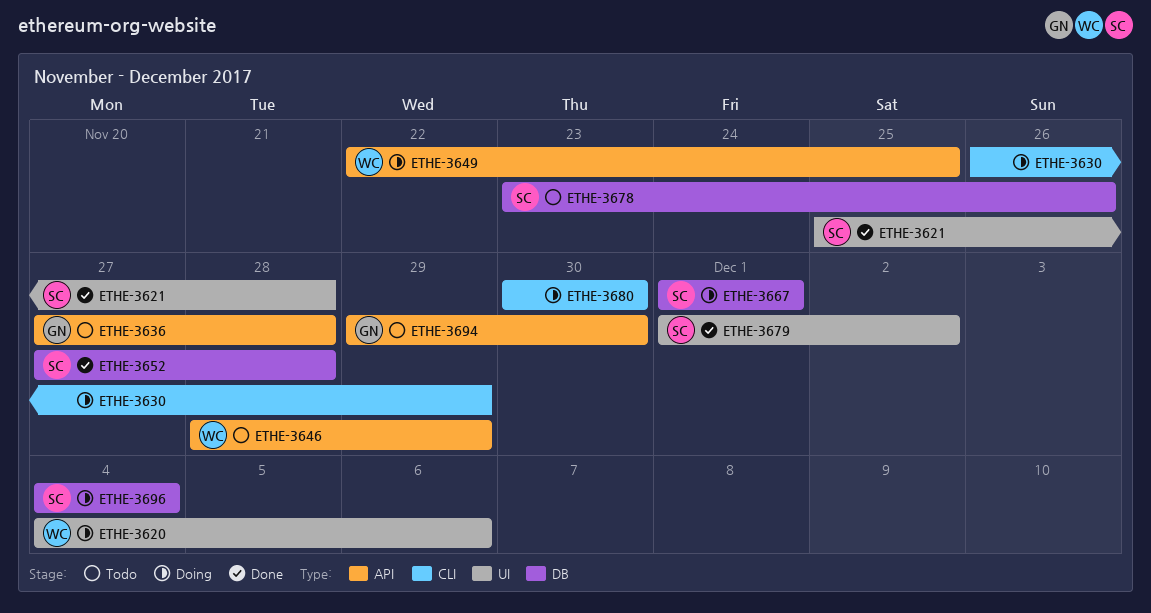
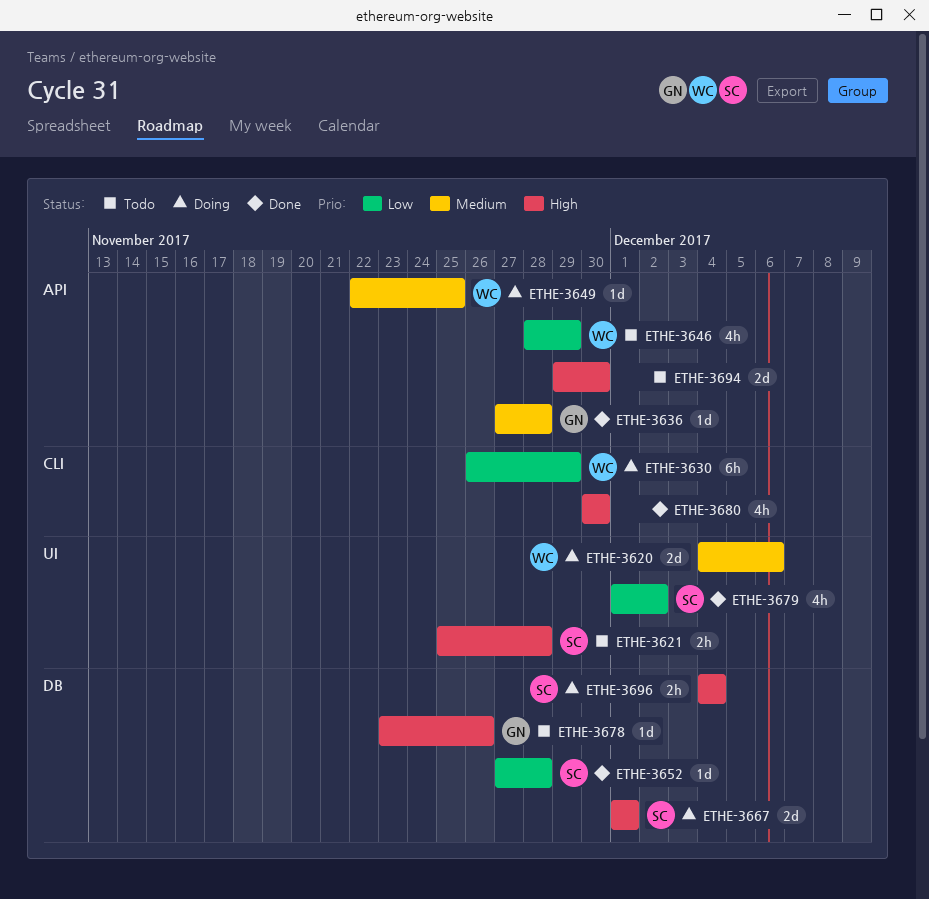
ETHE-3621, status: Done -> Todo
ETHE-3630, owner: none -> WC
ETHE-3636, status: Todo -> Done
ETHE-3678, owner: SC -> GN
ETHE-3680, status: Doing -> Done
ETHE-3694, owner: GN -> none

